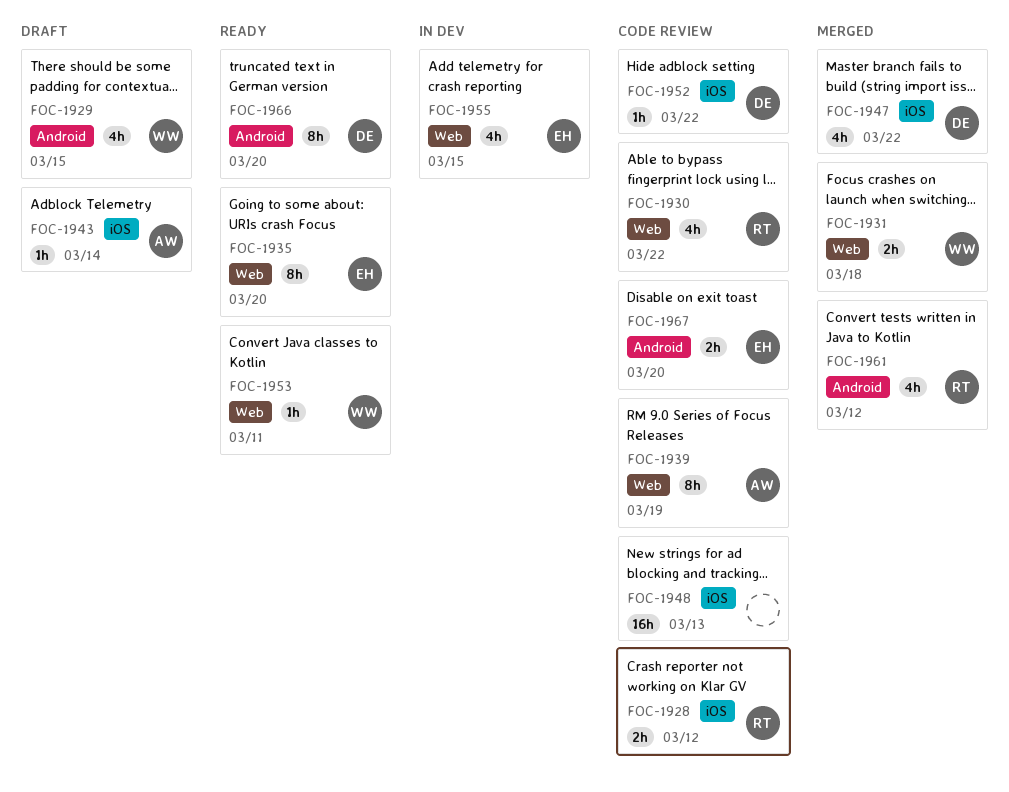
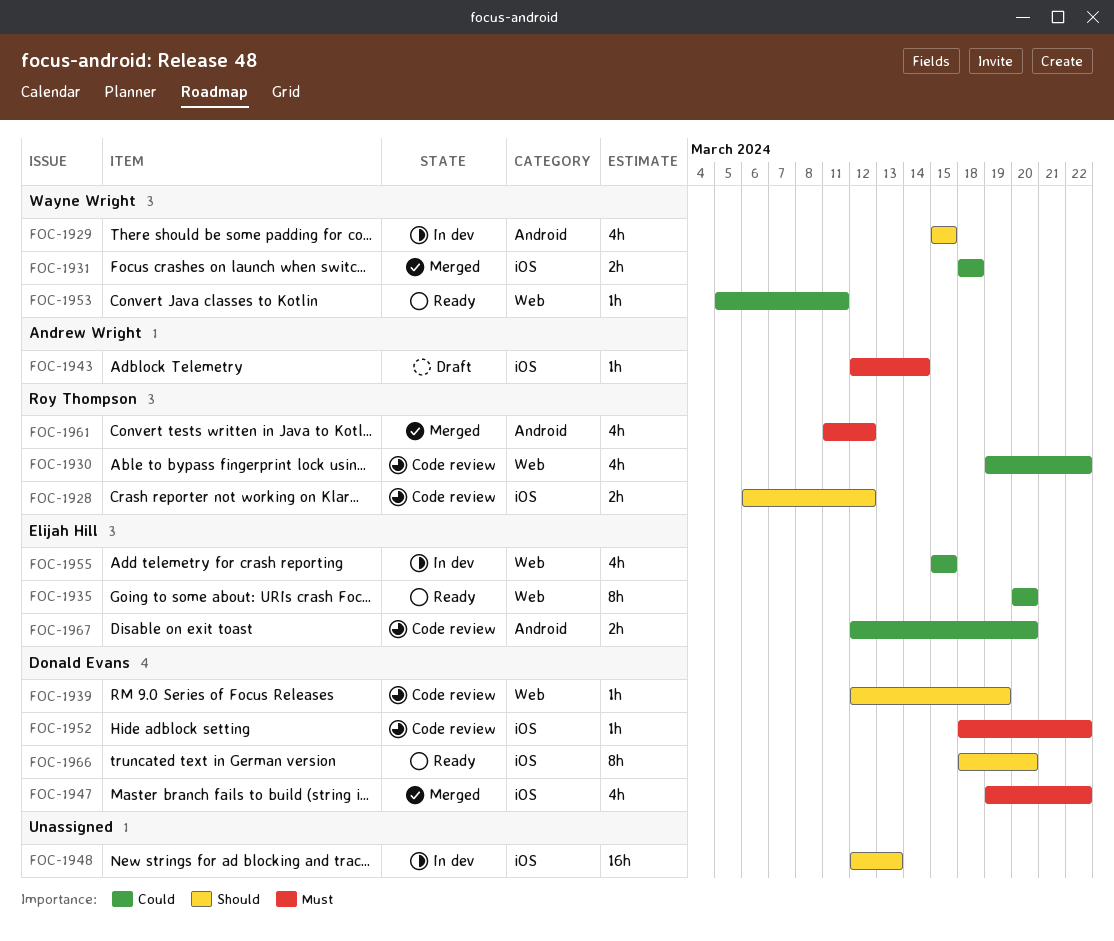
FOC-1929, status: Draft -> In dev
FOC-1931, label: Web -> iOS
FOC-1939, owner: Andrew Wright -> Donald Evans
FOC-1939, estimate: 8h -> 1h
FOC-1948, status: Code review -> In dev
FOC-1966, label: Android -> iOS

